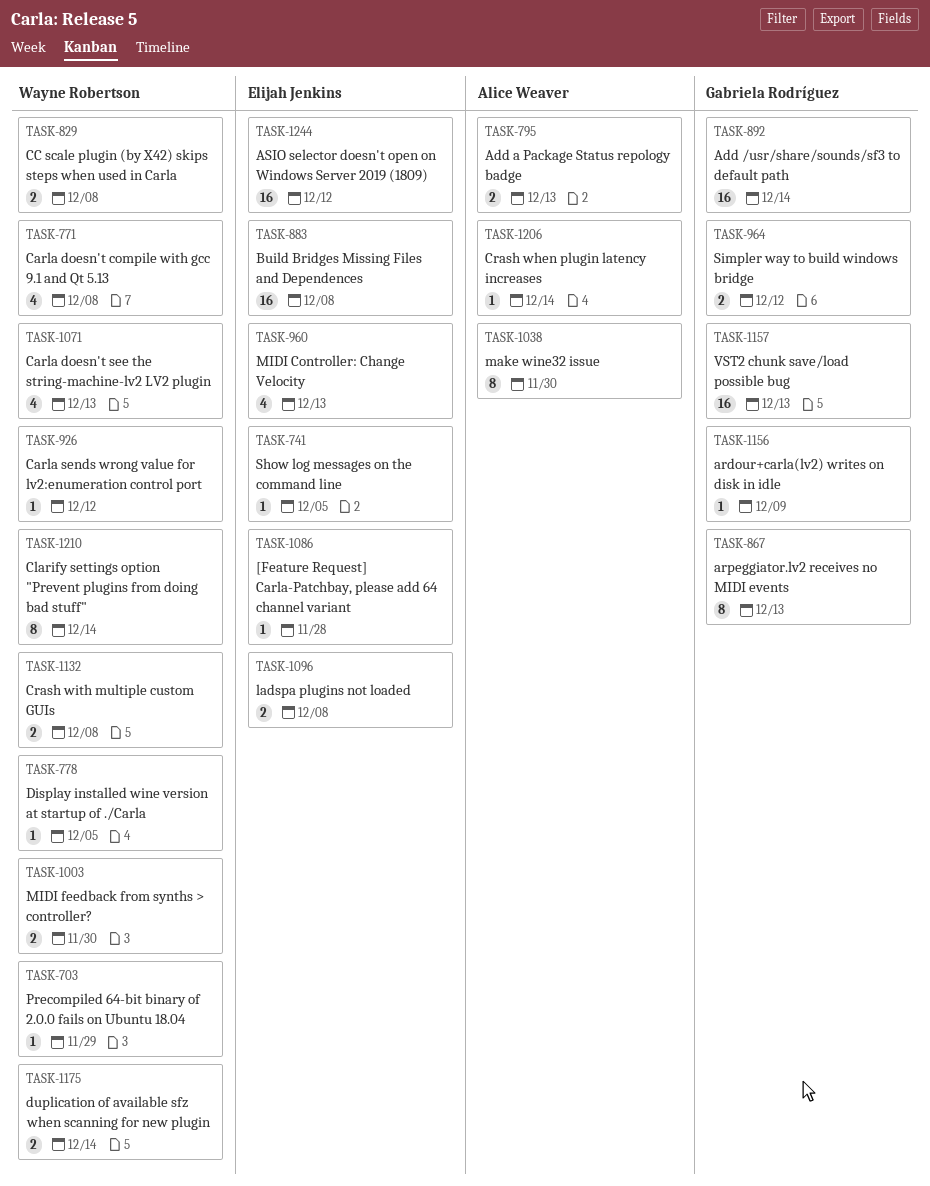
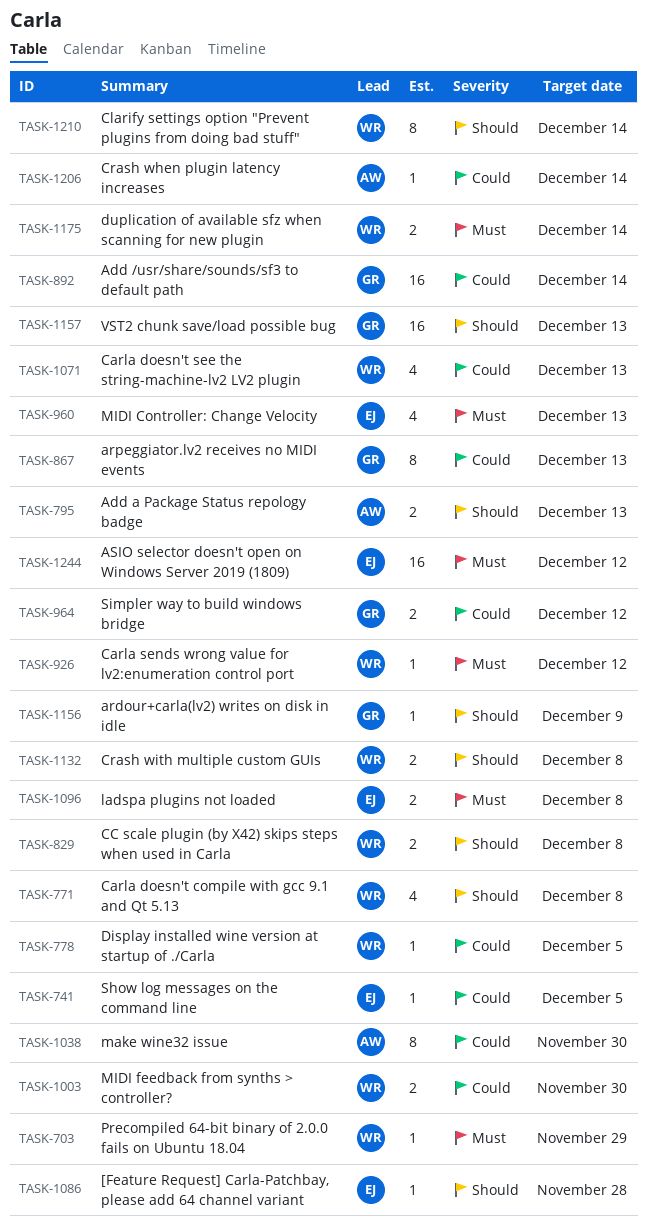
TASK-883: present -> none

